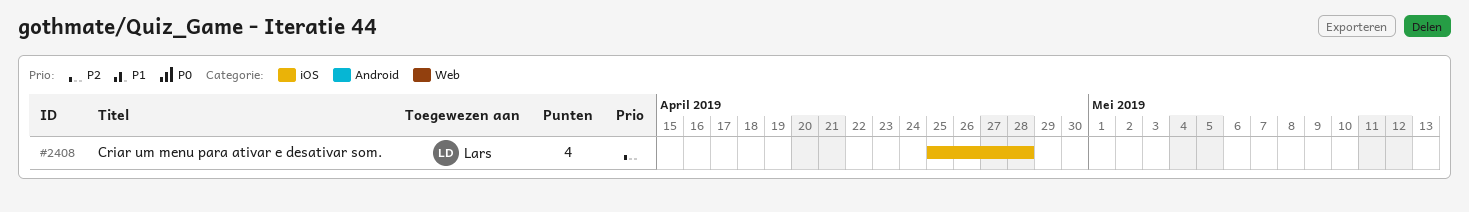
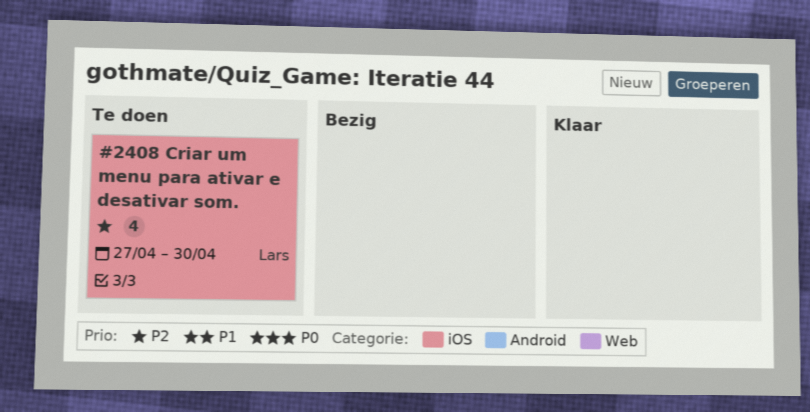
#2408, start: Apr 25 -> Apr 27
#2408, due: Apr 28 -> Apr 30

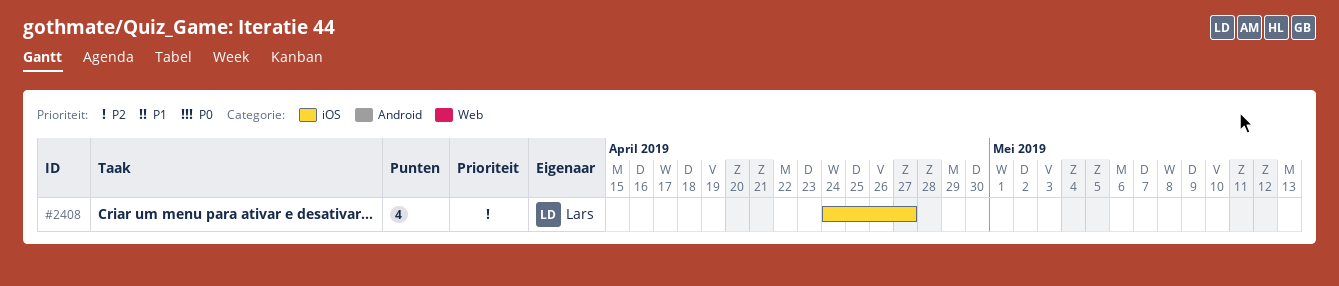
#2408, start: Apr 27 -> Apr 24
#2408, due: Apr 30 -> Apr 27

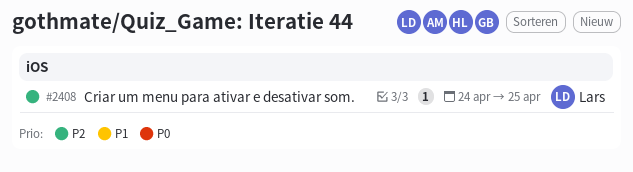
#2408, estimate: 4 -> 1
#2408, due: Apr 27 -> Apr 25

